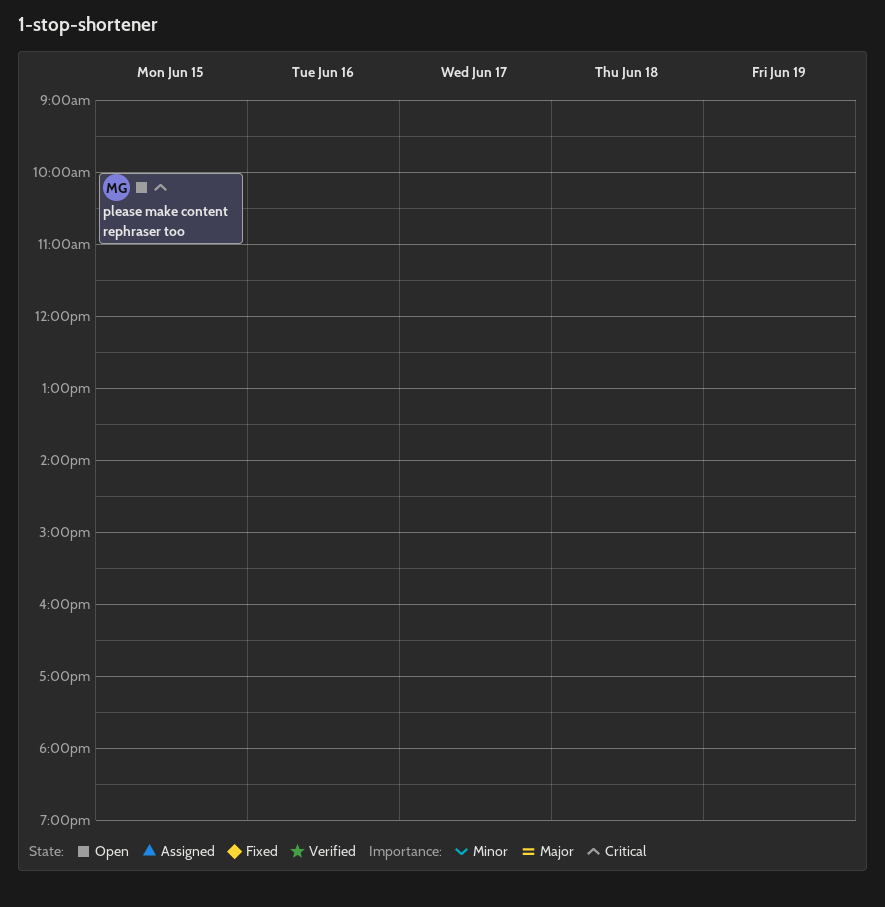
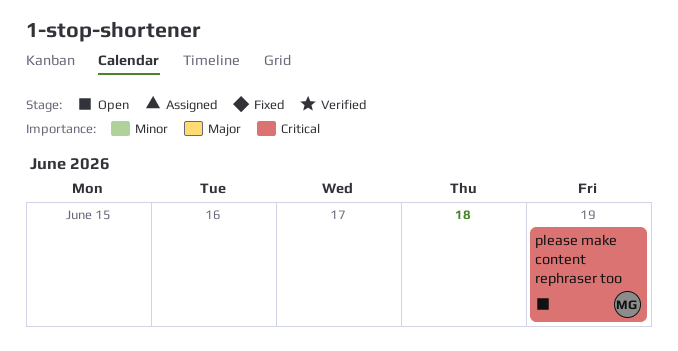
please make content rephraser too, day: Jun 15 -> Jun 19

